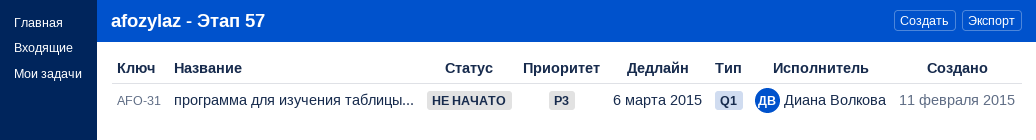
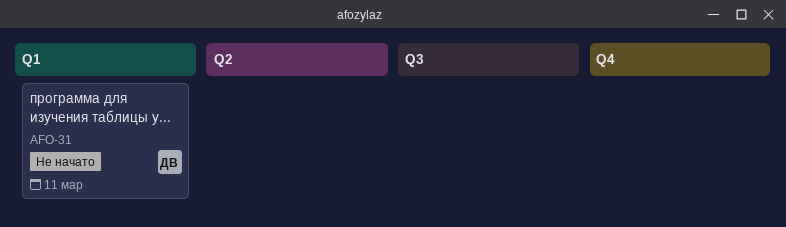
AFO-31, due: Mar 6 -> Mar 11

